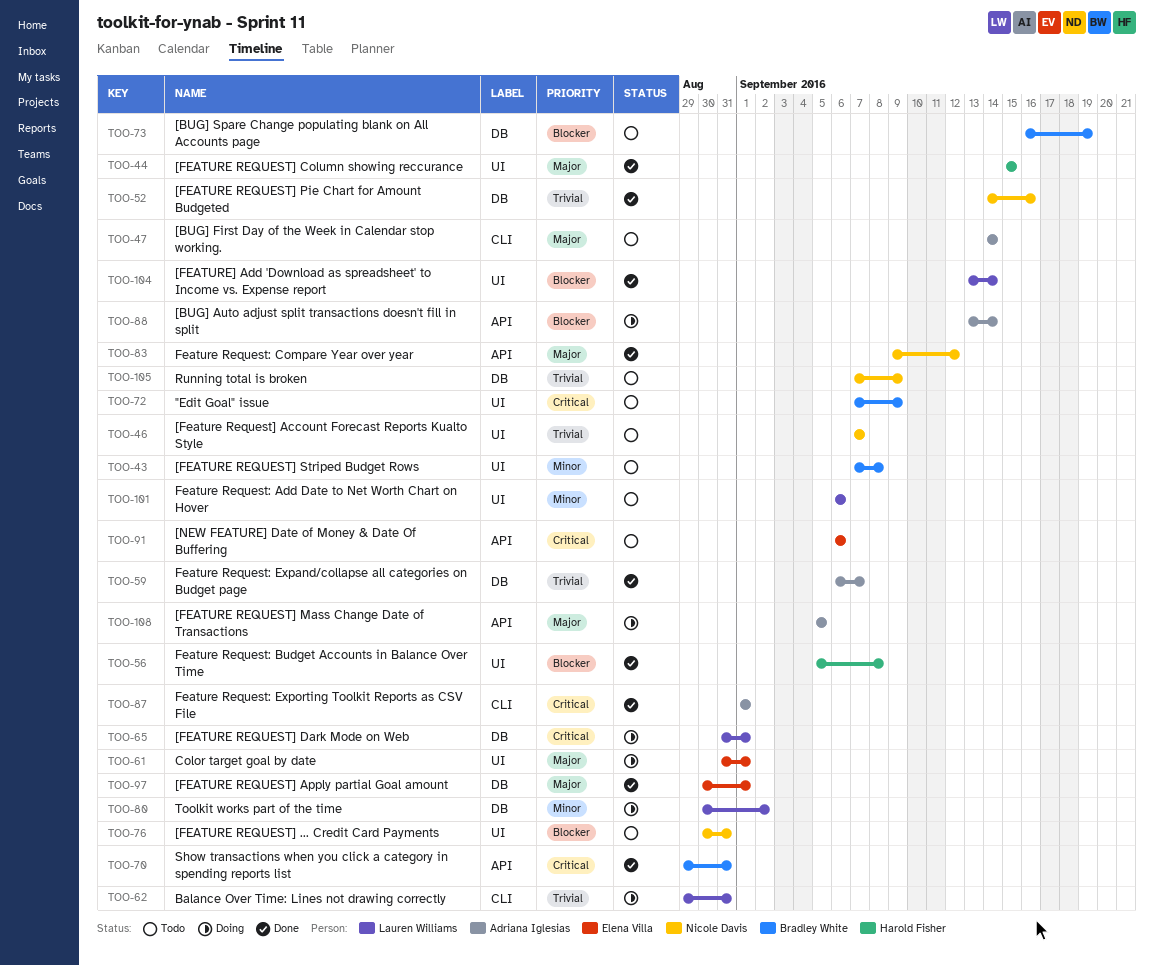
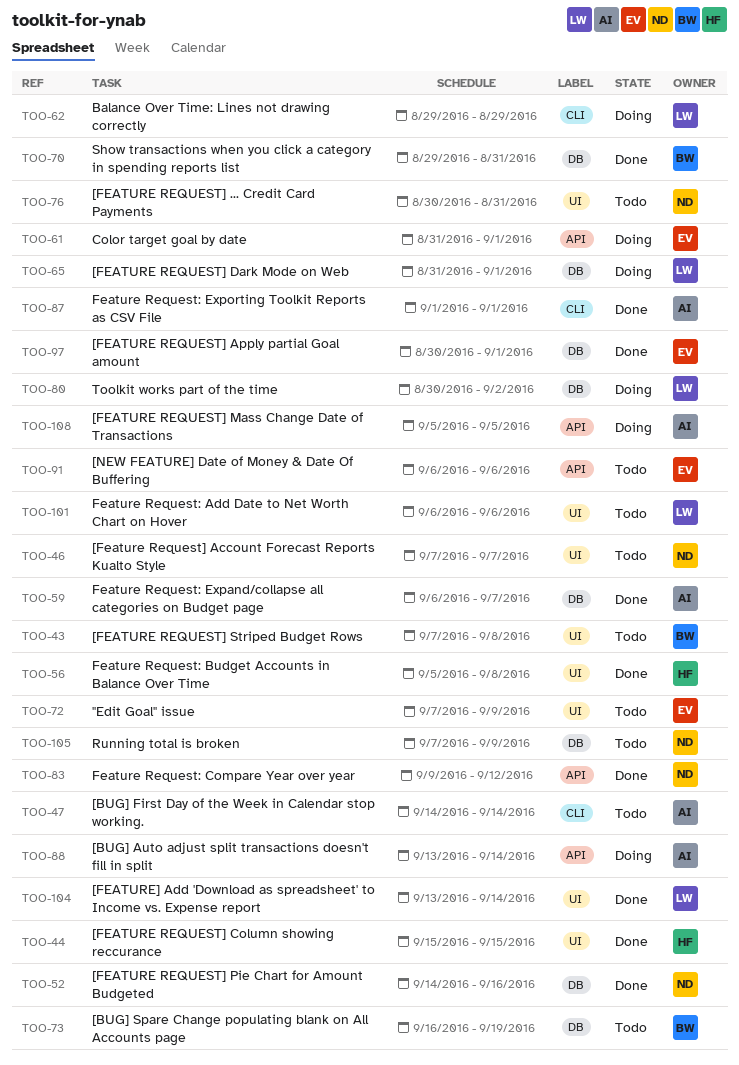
TOO-61, label: UI -> API
TOO-62, due: Aug 31 -> Aug 29
TOO-70, label: API -> DB
TOO-72, owner: Bradley White -> Elena Villa

